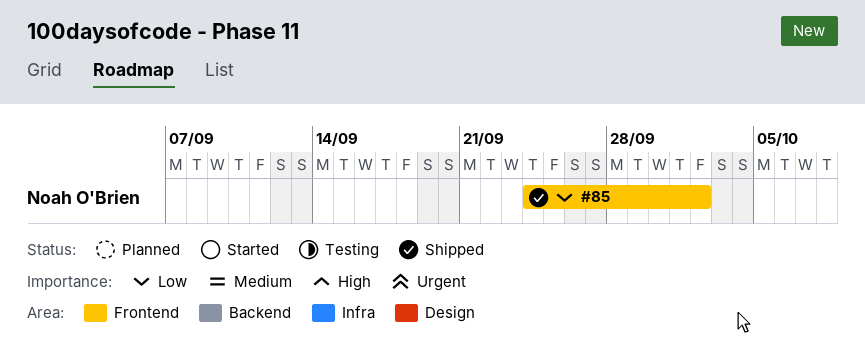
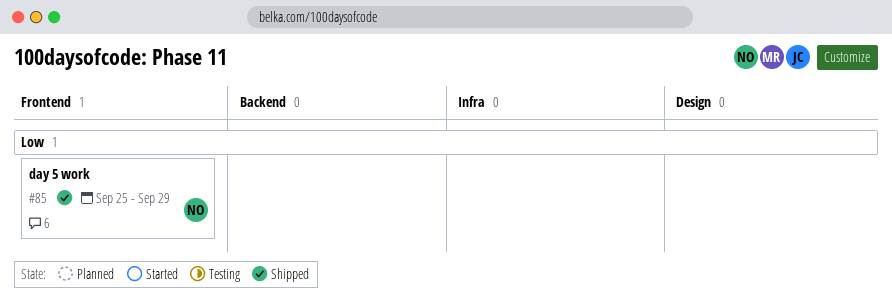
#85, start: Sep 24 -> Sep 25
#85, due: Oct 2 -> Sep 29

